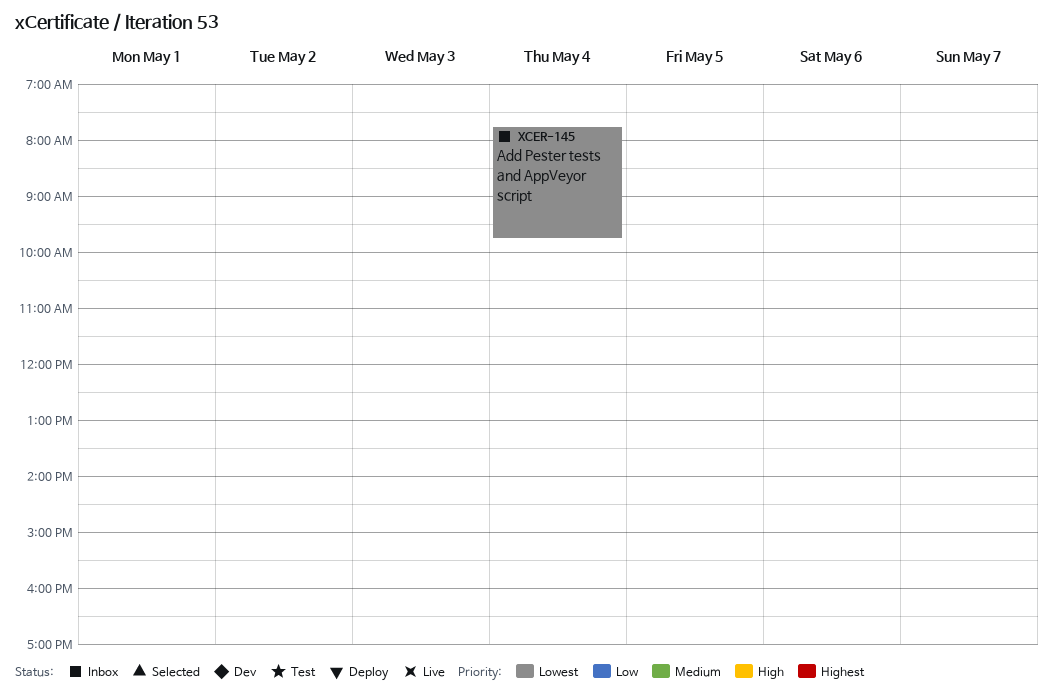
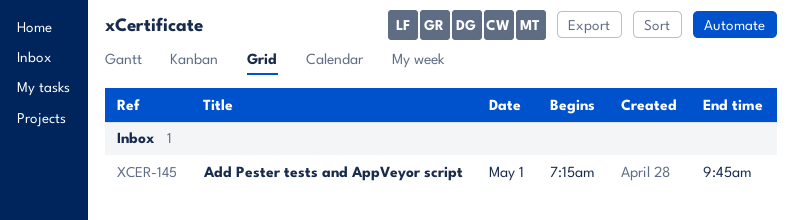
XCER-145, day: May 4 -> May 1
XCER-145, begins: 07:45 -> 07:15

